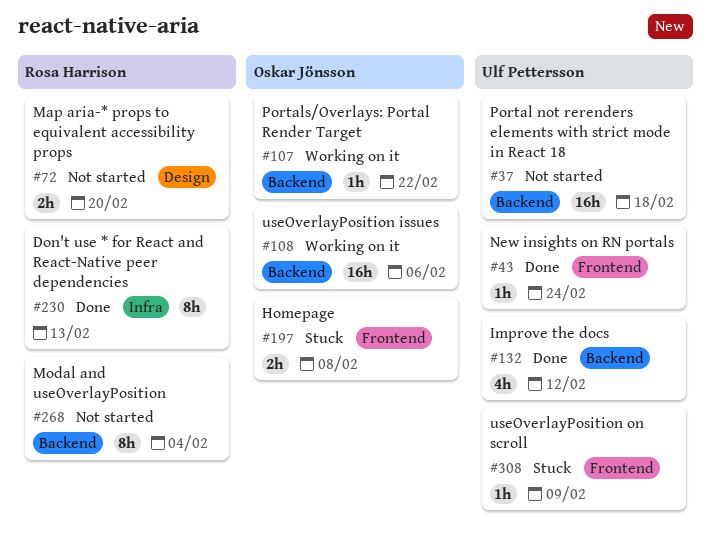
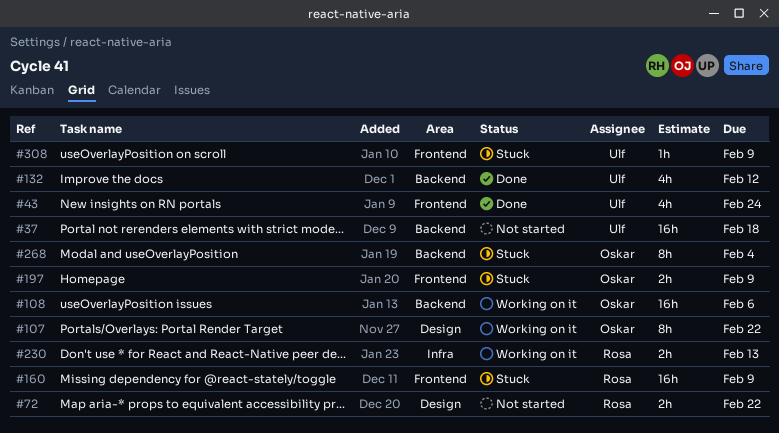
#43, estimate: 1h -> 4h
#72, due: Feb 20 -> Feb 22
#107, label: Backend -> Design
#107, estimate: 1h -> 8h
#160: none -> present
#197, due: Feb 8 -> Feb 9
#230, status: Done -> Working on it
#230, estimate: 8h -> 2h
#268, status: Not started -> Stuck
#268, owner: Rosa Harrison -> Oskar Jönsson

